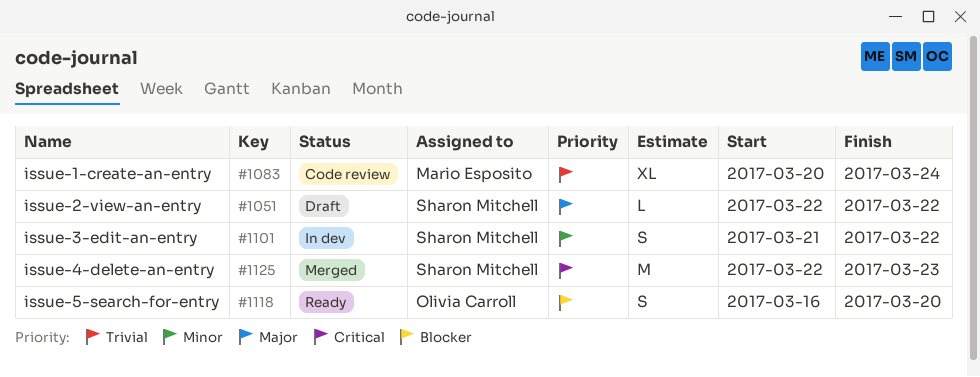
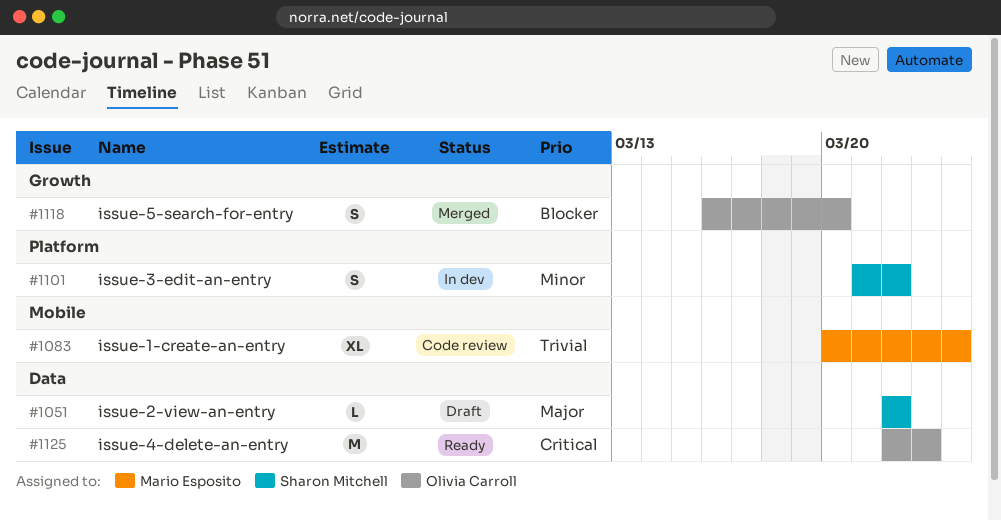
#1118, status: Ready -> Merged
#1125, status: Merged -> Ready
#1125, owner: Sharon Mitchell -> Olivia Carroll

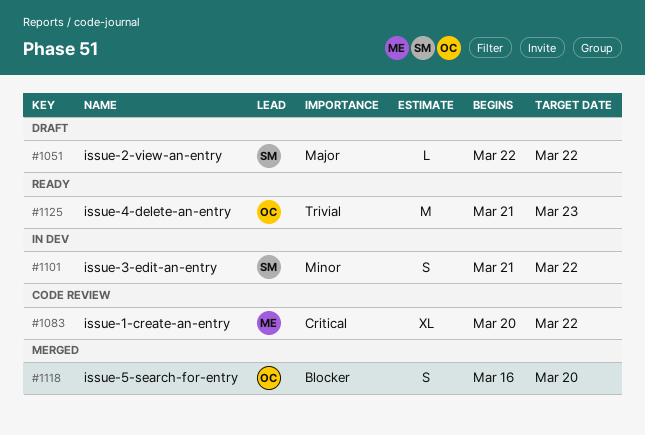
#1083, priority: Trivial -> Critical
#1083, due: Mar 24 -> Mar 22
#1125, priority: Critical -> Trivial
#1125, start: Mar 22 -> Mar 21

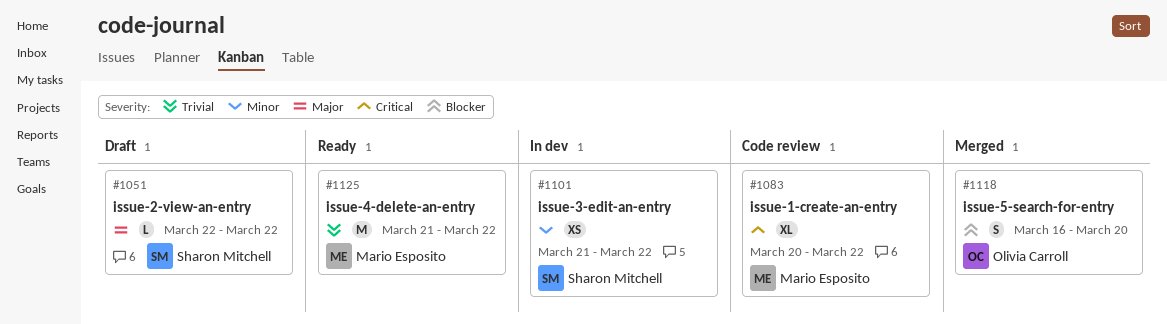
#1101, estimate: S -> XS
#1125, owner: Olivia Carroll -> Mario Esposito
#1125, due: Mar 23 -> Mar 22

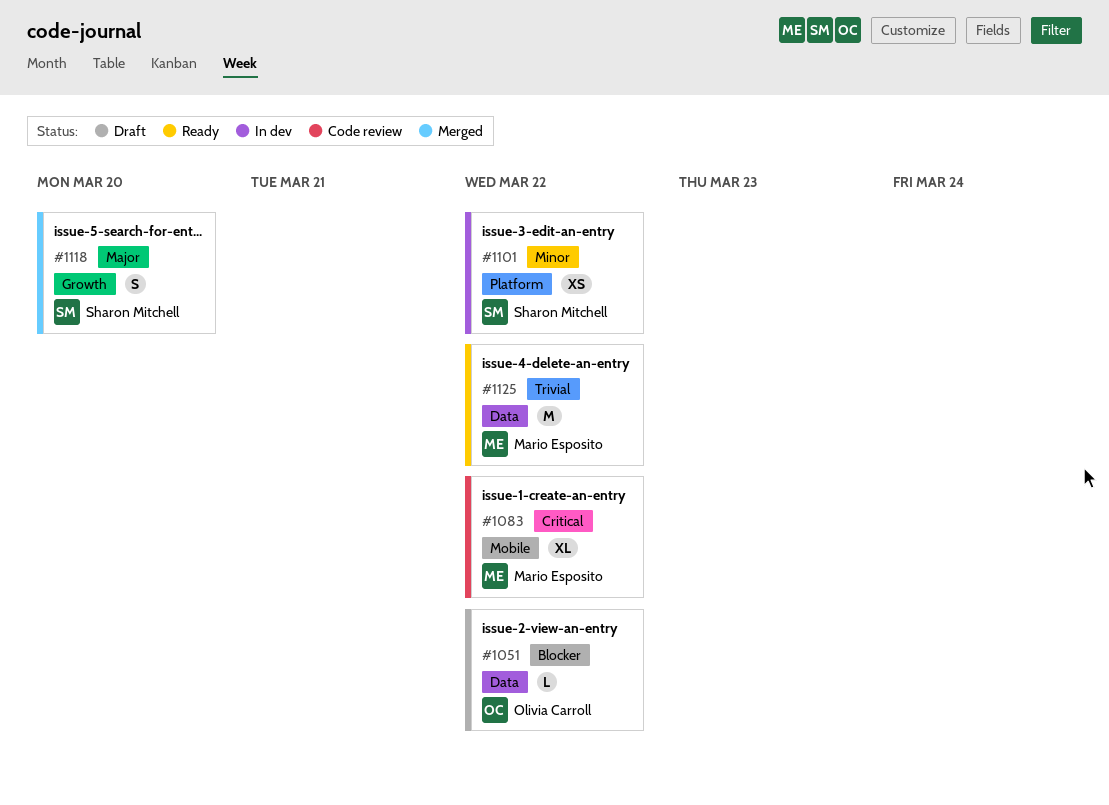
#1051, owner: Sharon Mitchell -> Olivia Carroll
#1051, priority: Major -> Blocker
#1118, owner: Olivia Carroll -> Sharon Mitchell
#1118, priority: Blocker -> Major

